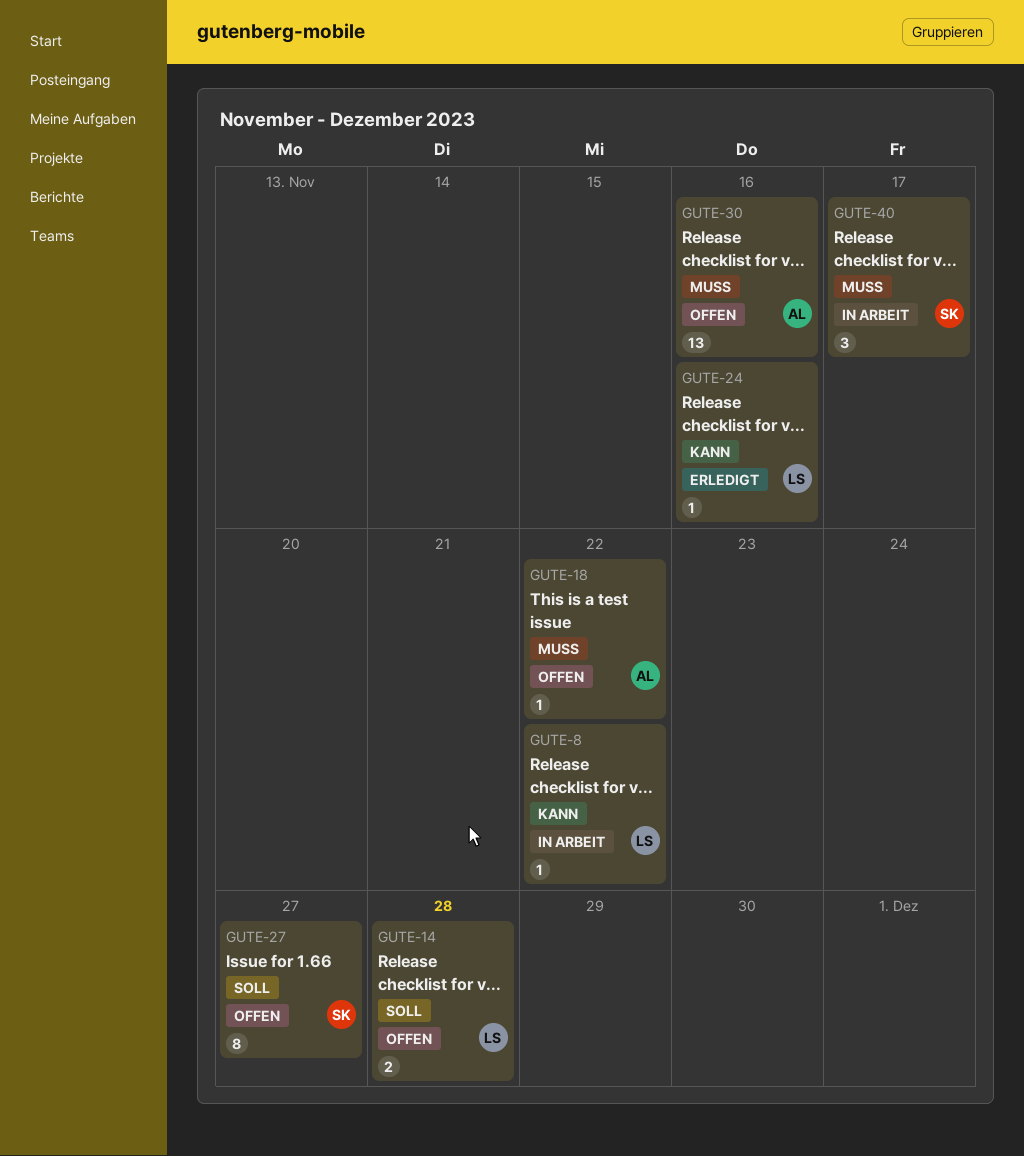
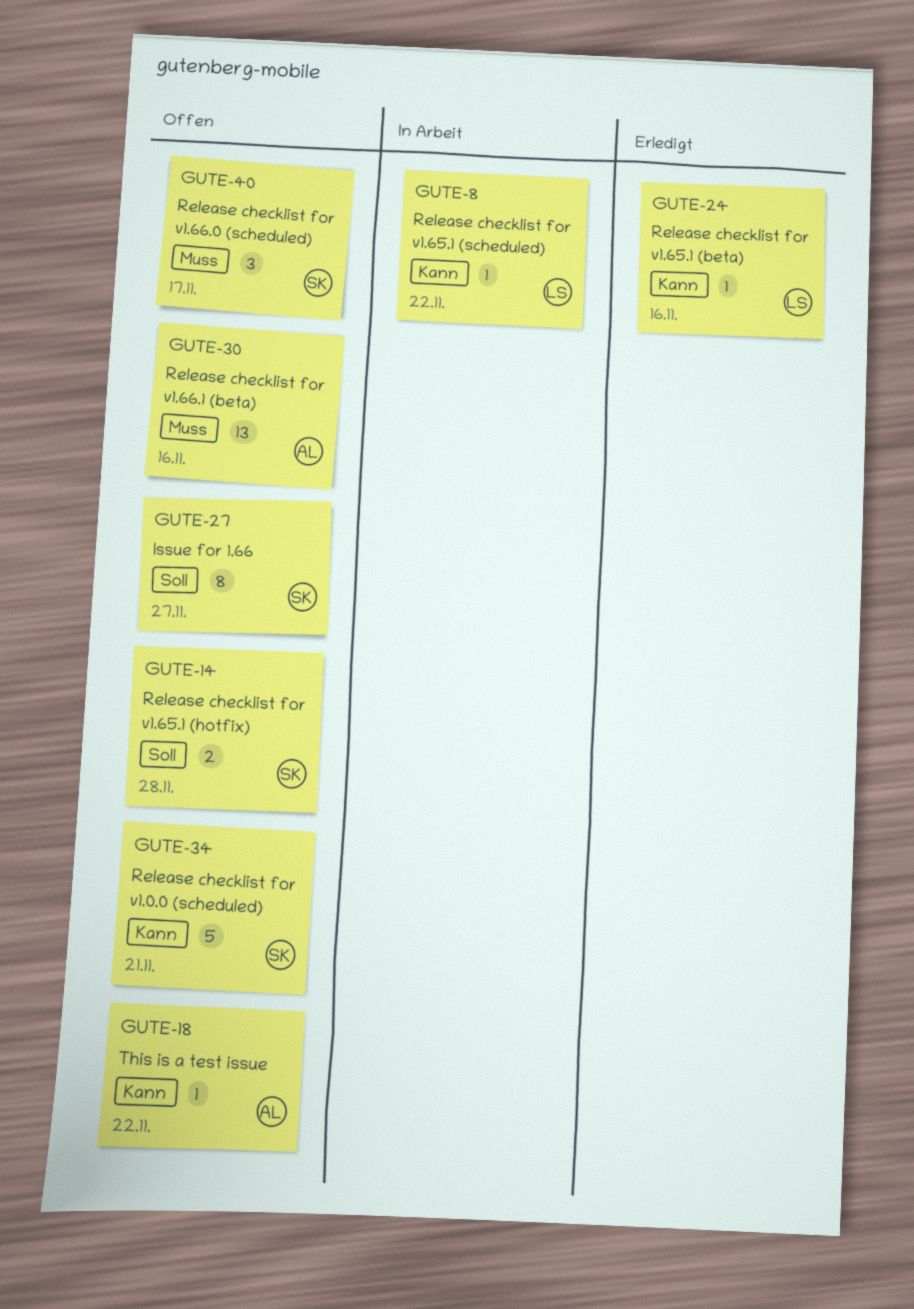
GUTE-14, owner: LS -> SK
GUTE-18, priority: Muss -> Kann
GUTE-34: none -> present
GUTE-40, status: In Arbeit -> Offen

